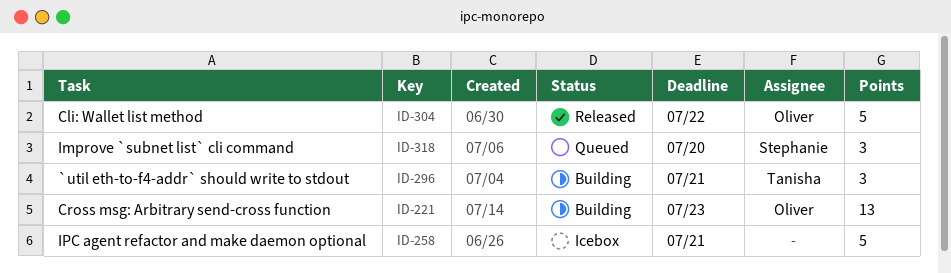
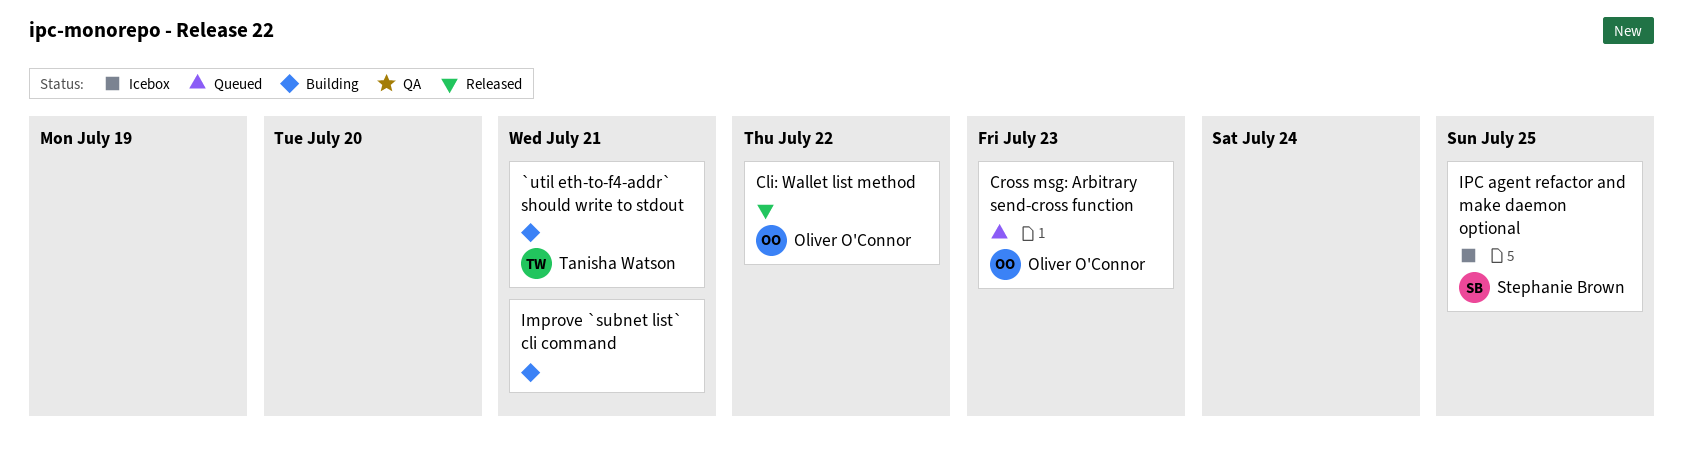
Cross msg: Arbitrary send-cross function, status: Building -> Queued
Improve `subnet list` cli command, status: Queued -> Building
Improve `subnet list` cli command, owner: Stephanie Brown -> none
Improve `subnet list` cli command, due: Jul 20 -> Jul 21
IPC agent refactor and make daemon optional, owner: none -> Stephanie Brown
IPC agent refactor and make daemon optional, due: Jul 21 -> Jul 25

